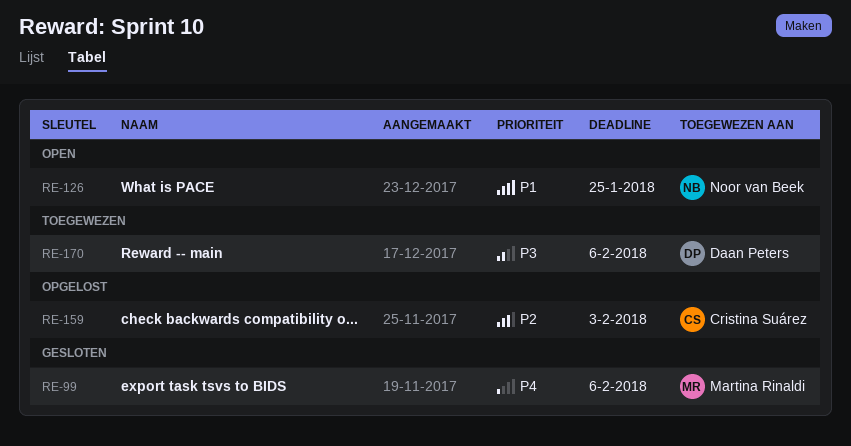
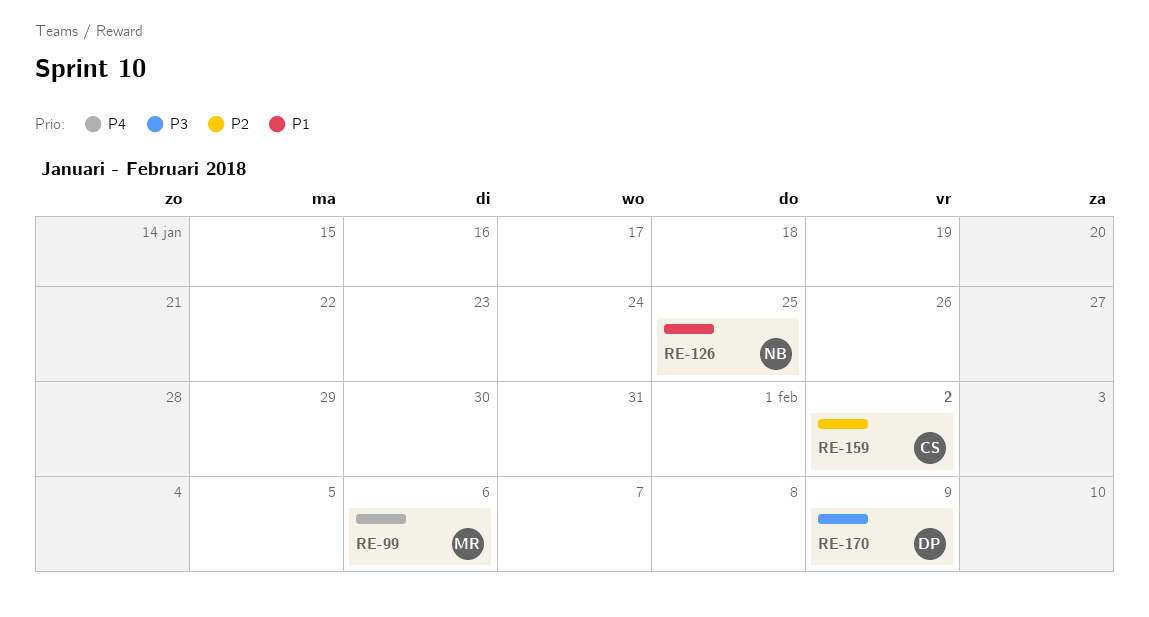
RE-159, due: Feb 3 -> Feb 2
RE-170, due: Feb 6 -> Feb 9

